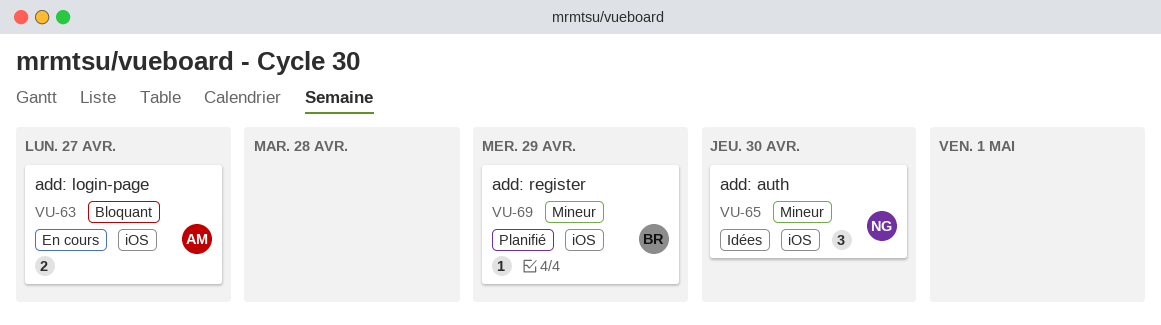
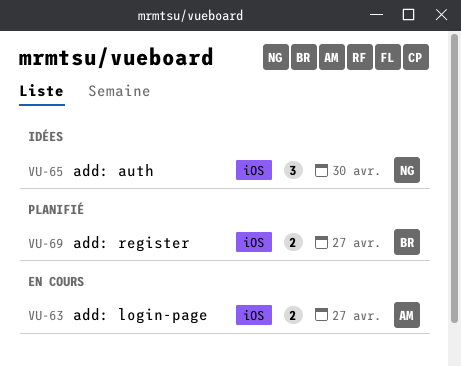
VU-69, estimate: 1 -> 2
VU-69, due: Apr 29 -> Apr 27

